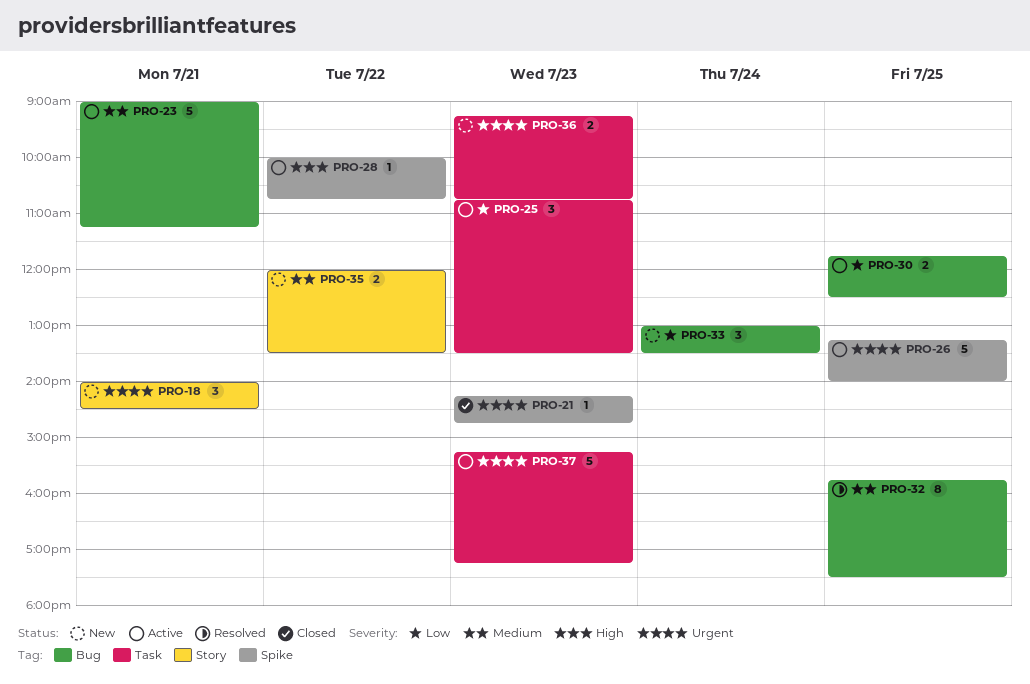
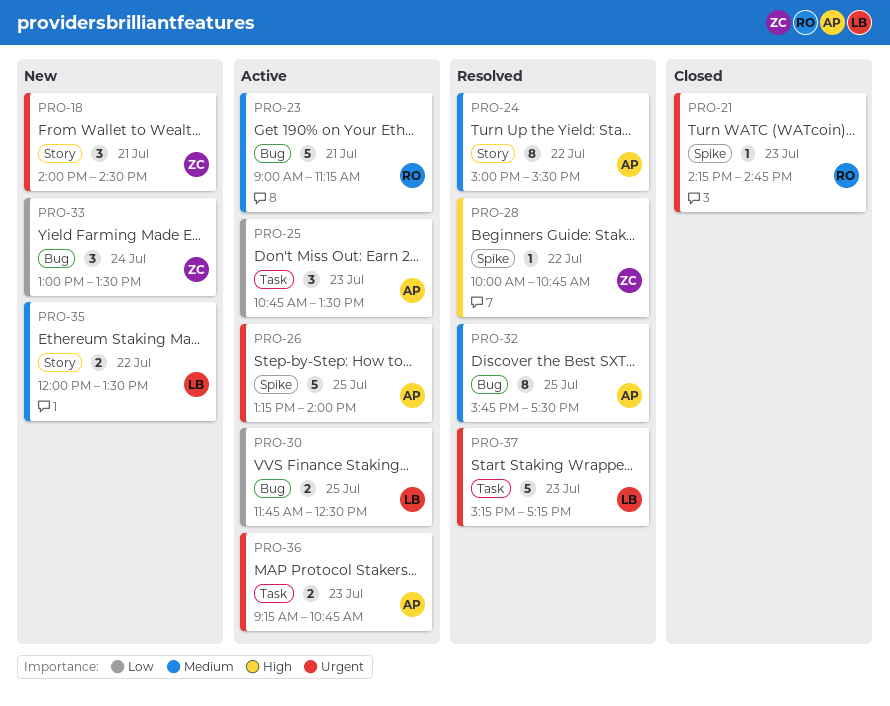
PRO-24: none -> present
PRO-28, status: Active -> Resolved
PRO-36, status: New -> Active
PRO-37, status: Active -> Resolved

